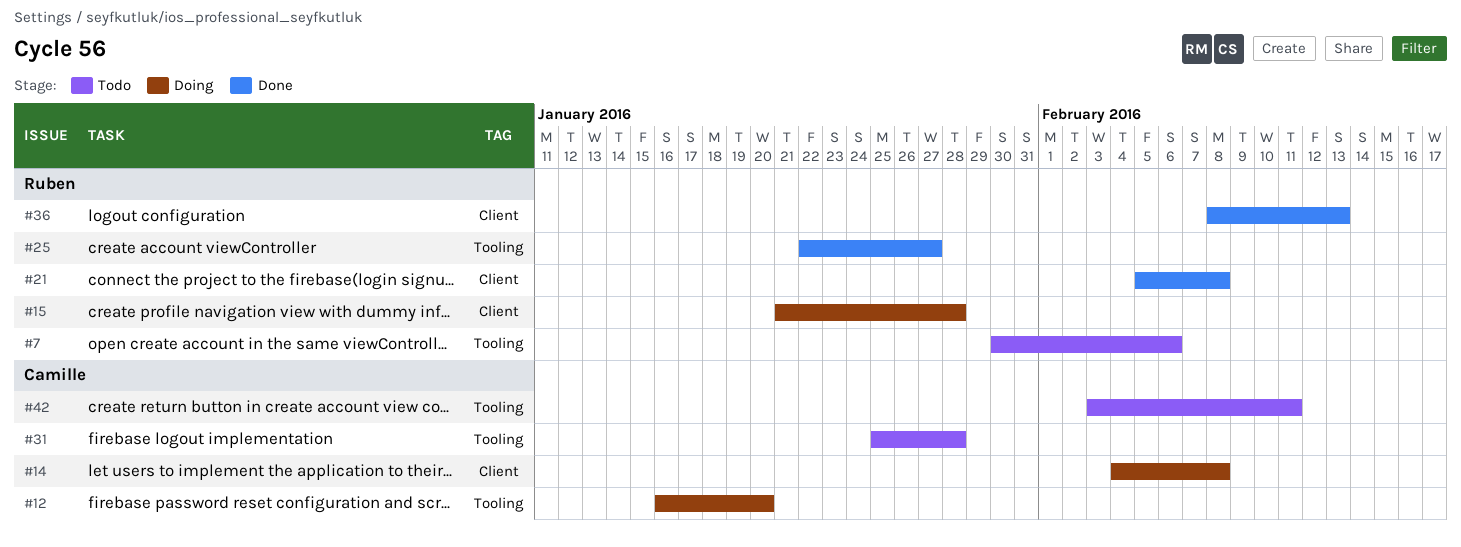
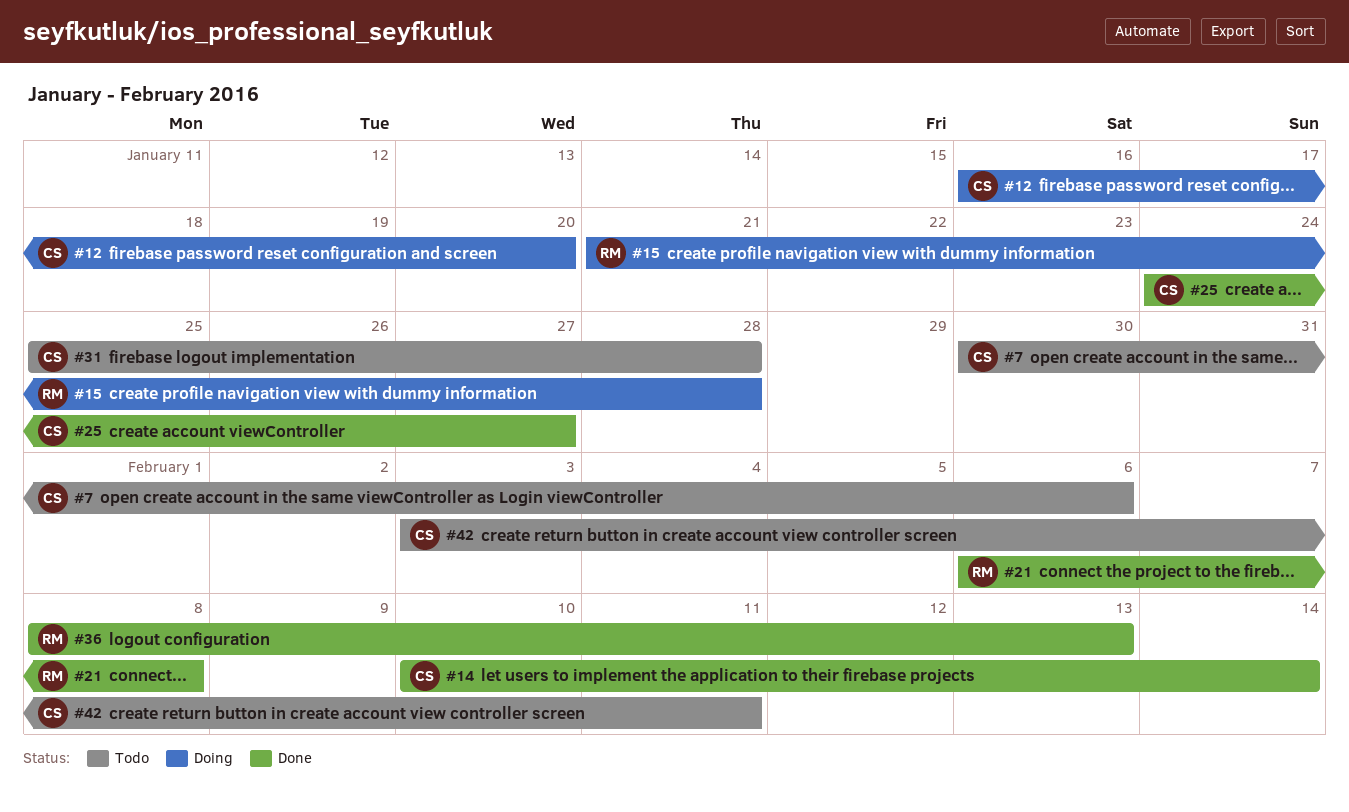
#7, owner: Ruben -> Camille
#14, status: Doing -> Done
#14, start: Feb 4 -> Feb 10
#14, due: Feb 8 -> Feb 14
#21, start: Feb 5 -> Feb 6
#25, owner: Ruben -> Camille
#25, start: Jan 22 -> Jan 24

